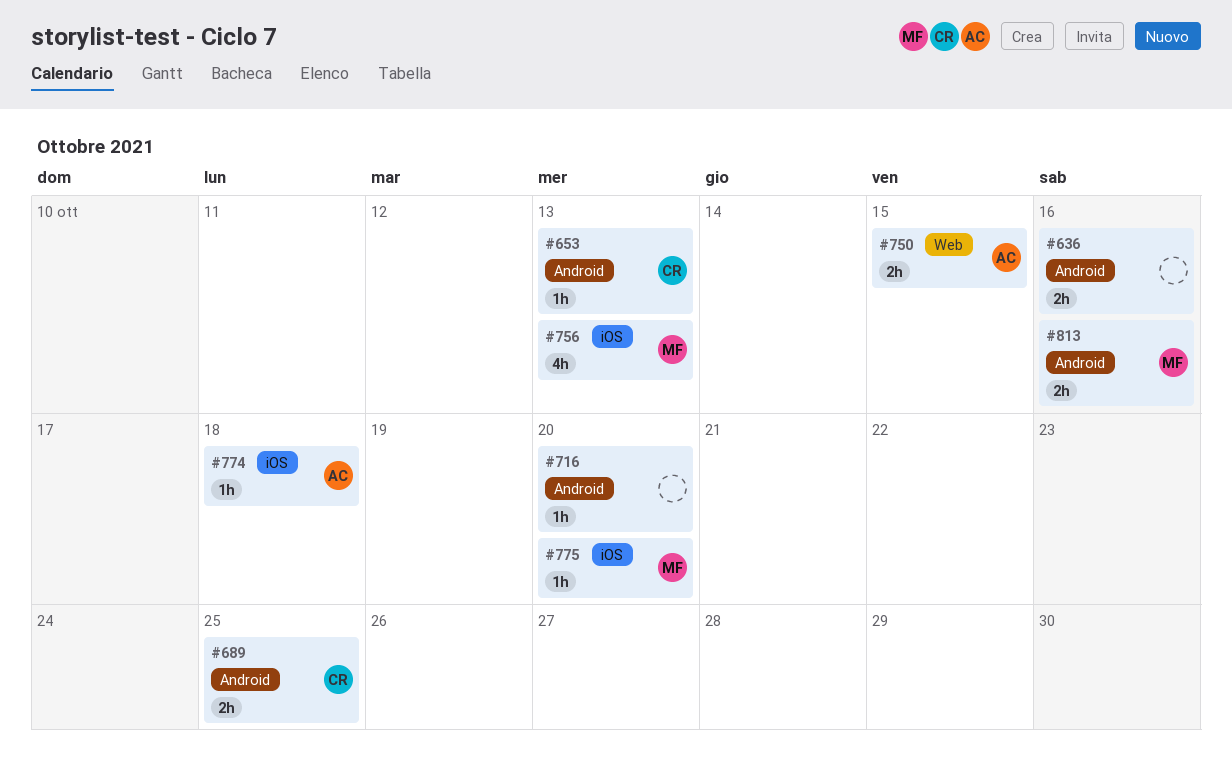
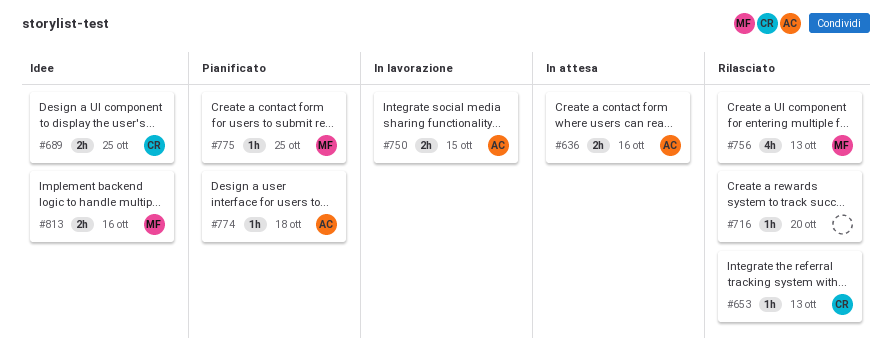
#636, owner: none -> AC
#775, due: Oct 20 -> Oct 25

